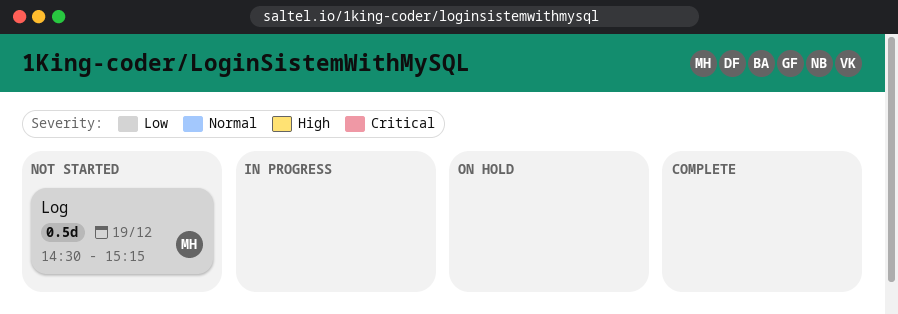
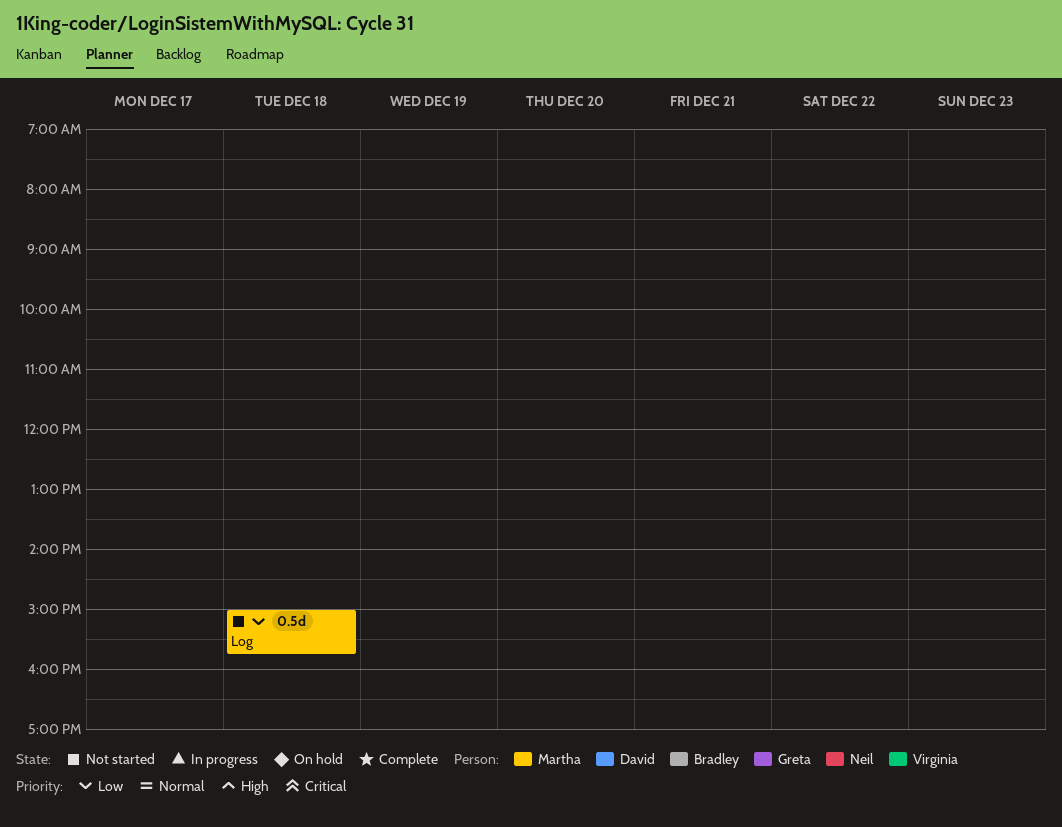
Log, day: Dec 19 -> Dec 18
Log, begins: 14:30 -> 15:00
Log, ends: 15:15 -> 15:45

